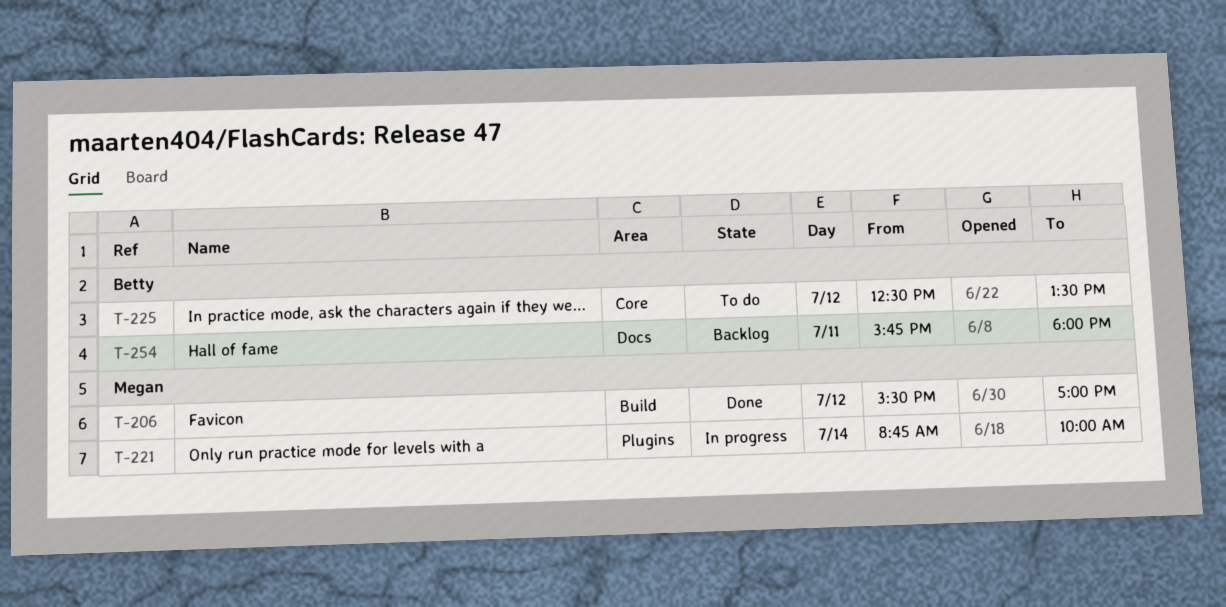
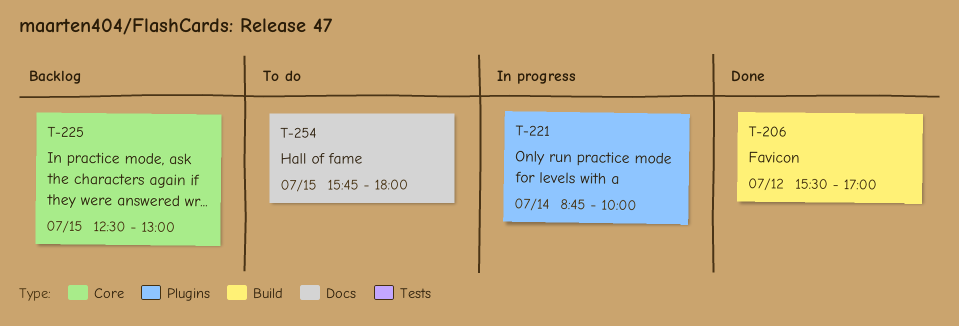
T-225, status: To do -> Backlog
T-225, day: Jul 12 -> Jul 15
T-225, ends: 13:30 -> 13:00
T-254, status: Backlog -> To do
T-254, day: Jul 11 -> Jul 15

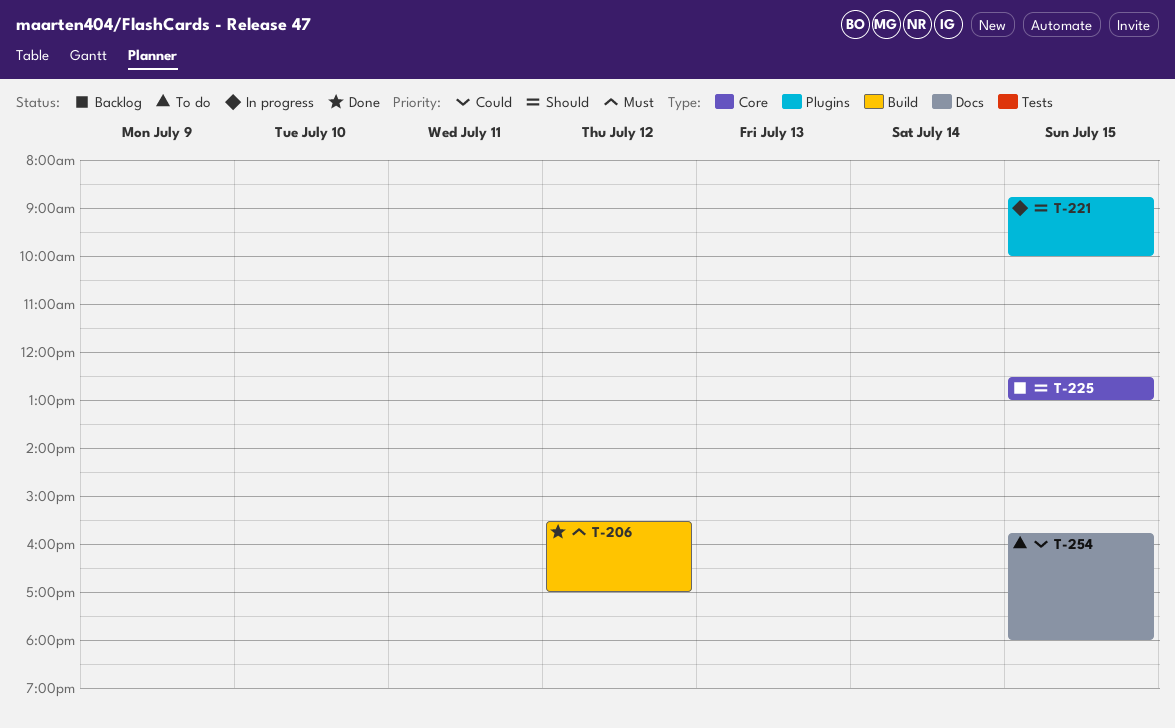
T-221, day: Jul 14 -> Jul 15

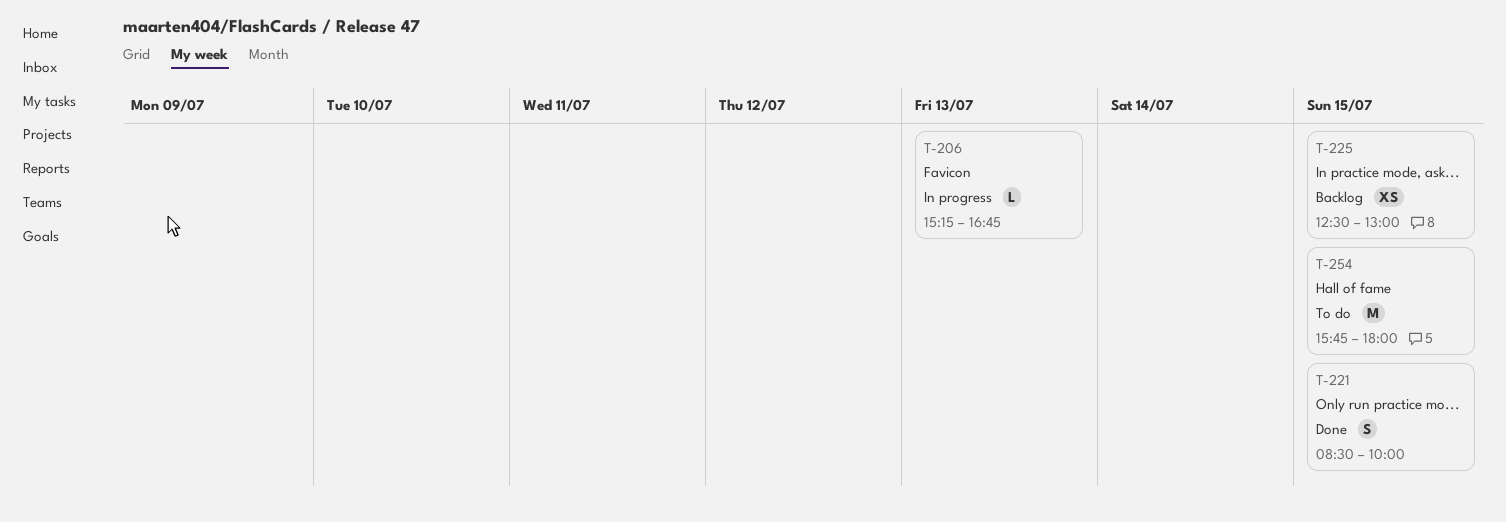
T-206, status: Done -> In progress
T-206, day: Jul 12 -> Jul 13
T-206, begins: 15:30 -> 15:15
T-206, ends: 17:00 -> 16:45
T-221, status: In progress -> Done
T-221, begins: 08:45 -> 08:30

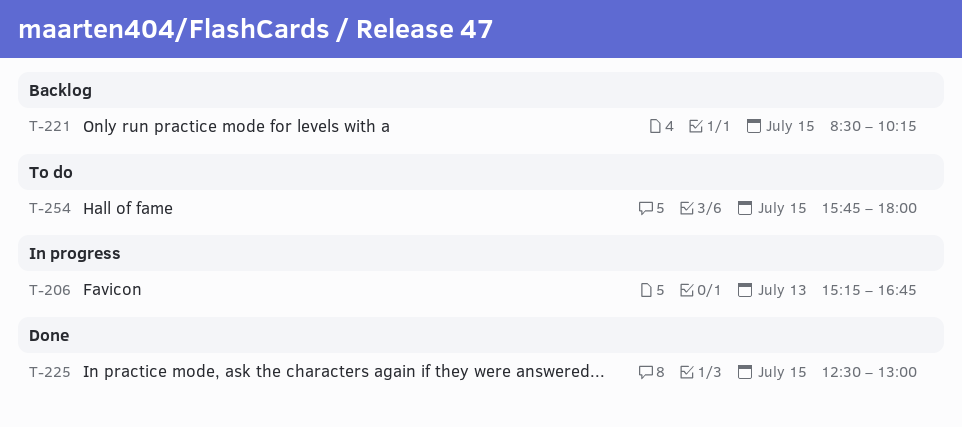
T-221, status: Done -> Backlog
T-221, ends: 10:00 -> 10:15
T-225, status: Backlog -> Done

